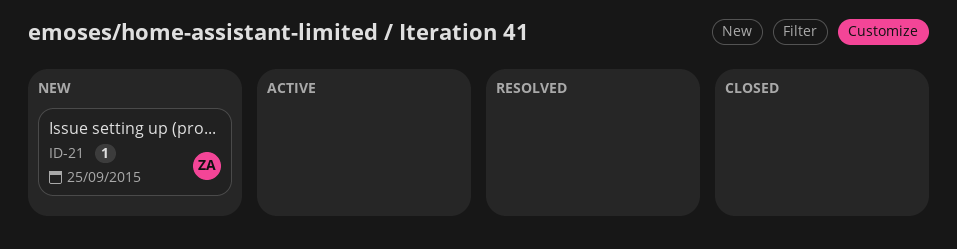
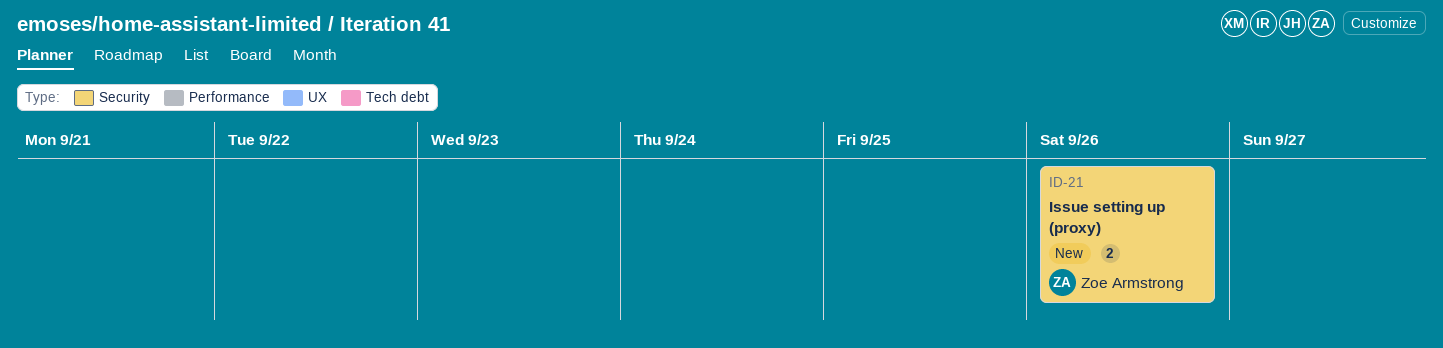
ID-21, estimate: 1 -> 2
ID-21, due: Sep 25 -> Sep 26

